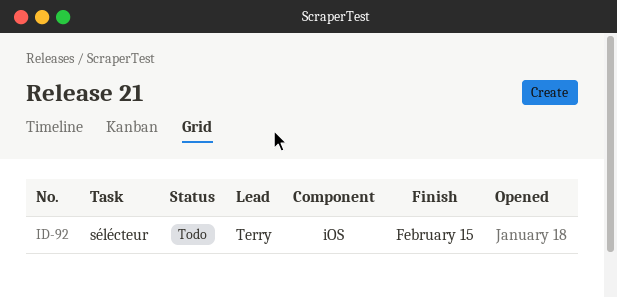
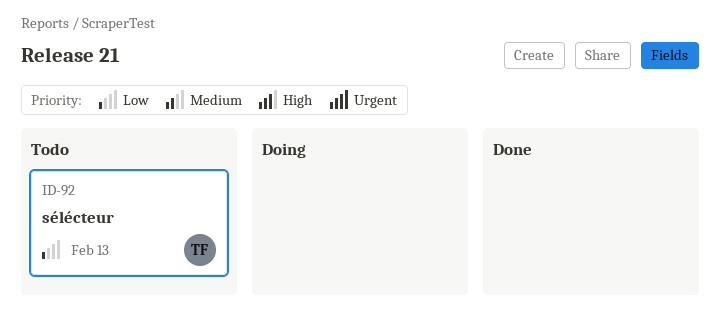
ID-92, due: Feb 15 -> Feb 13

